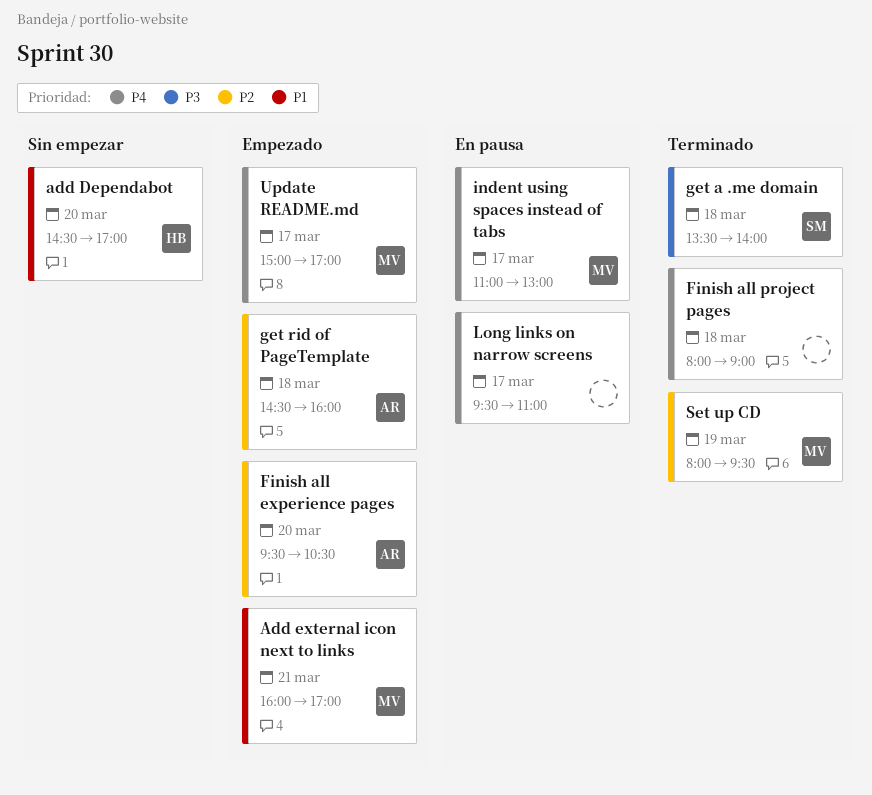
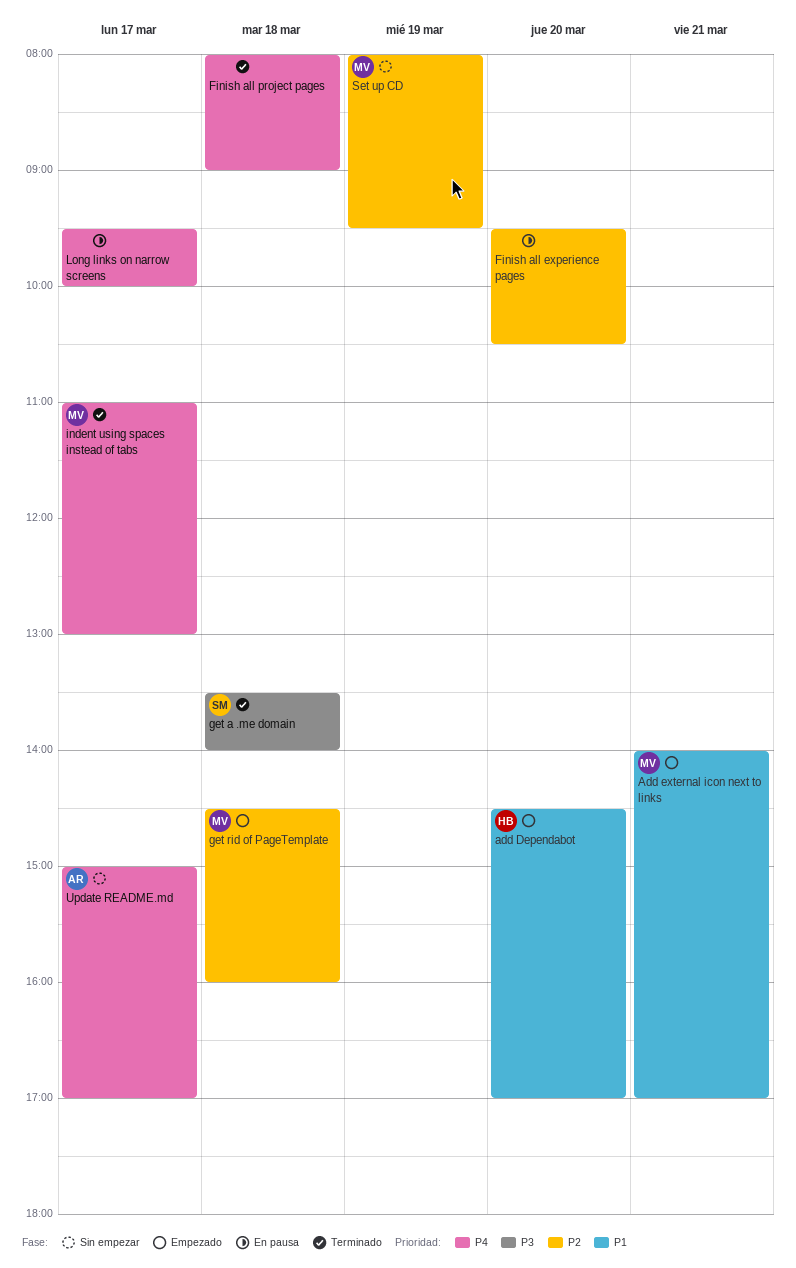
add Dependabot, status: Sin empezar -> Empezado
Add external icon next to links, begins: 16:00 -> 14:00
Finish all experience pages, status: Empezado -> En pausa
Finish all experience pages, owner: AR -> none
get rid of PageTemplate, owner: AR -> MV
indent using spaces instead of tabs, status: En pausa -> Terminado
Long links on narrow screens, ends: 11:00 -> 10:00
Set up CD, status: Terminado -> Sin empezar
Update README.md, status: Empezado -> Sin empezar
Update README.md, owner: MV -> AR

